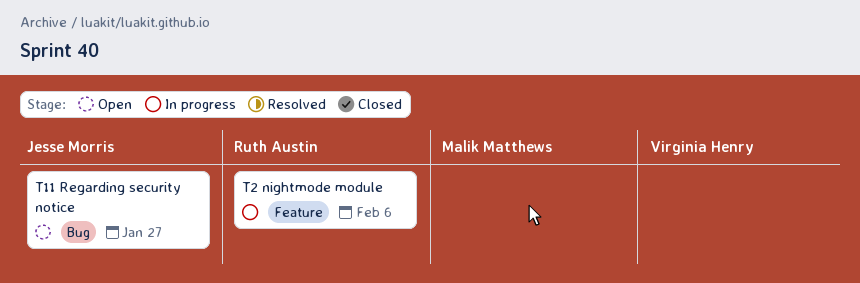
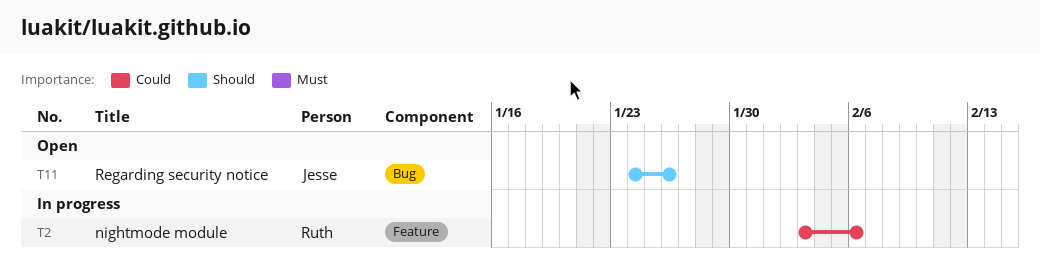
T11, due: Jan 27 -> Jan 26

